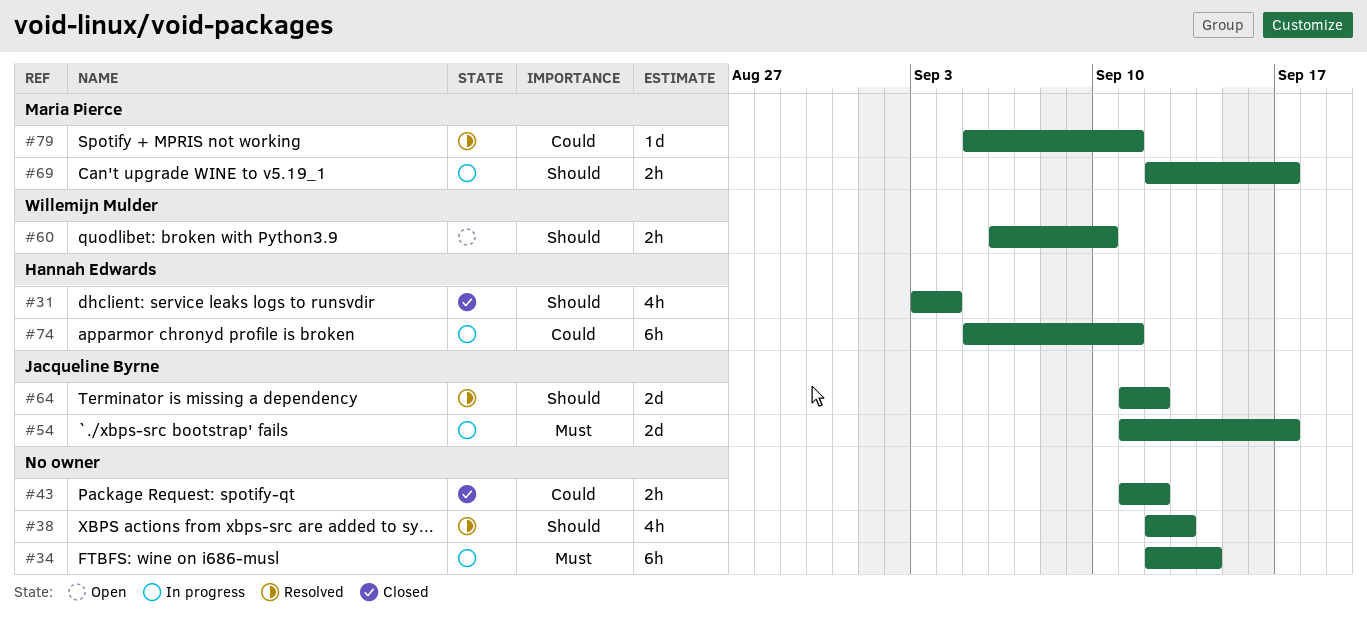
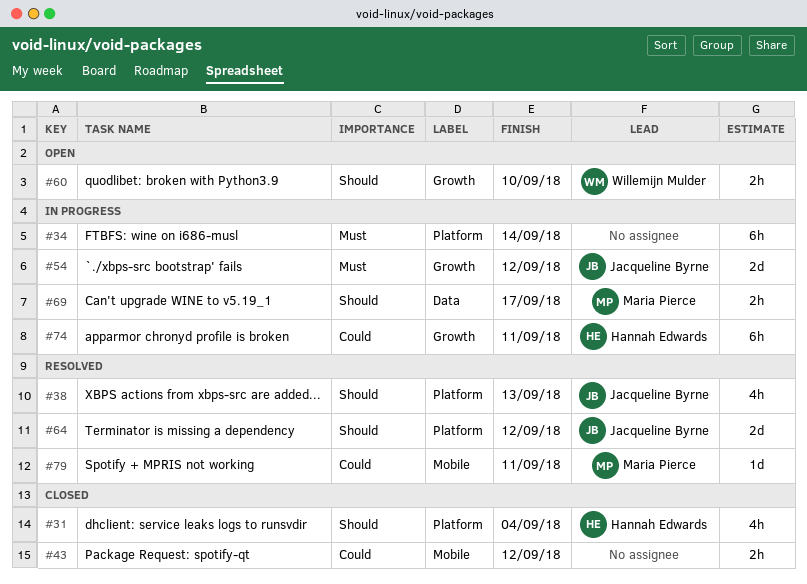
#38, owner: none -> Jacqueline Byrne
#54, due: Sep 17 -> Sep 12

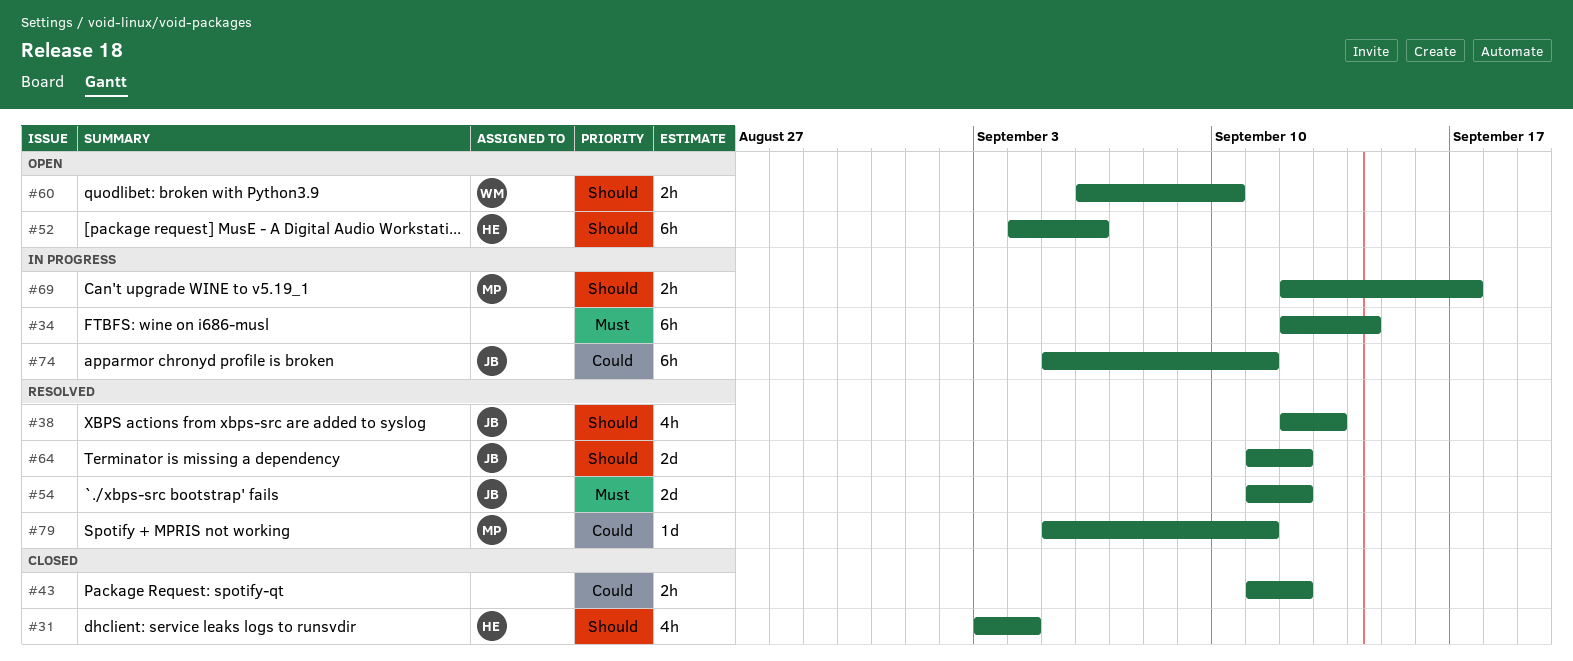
#52: none -> present
#54, status: In progress -> Resolved
#74, owner: Hannah Edwards -> Jacqueline Byrne

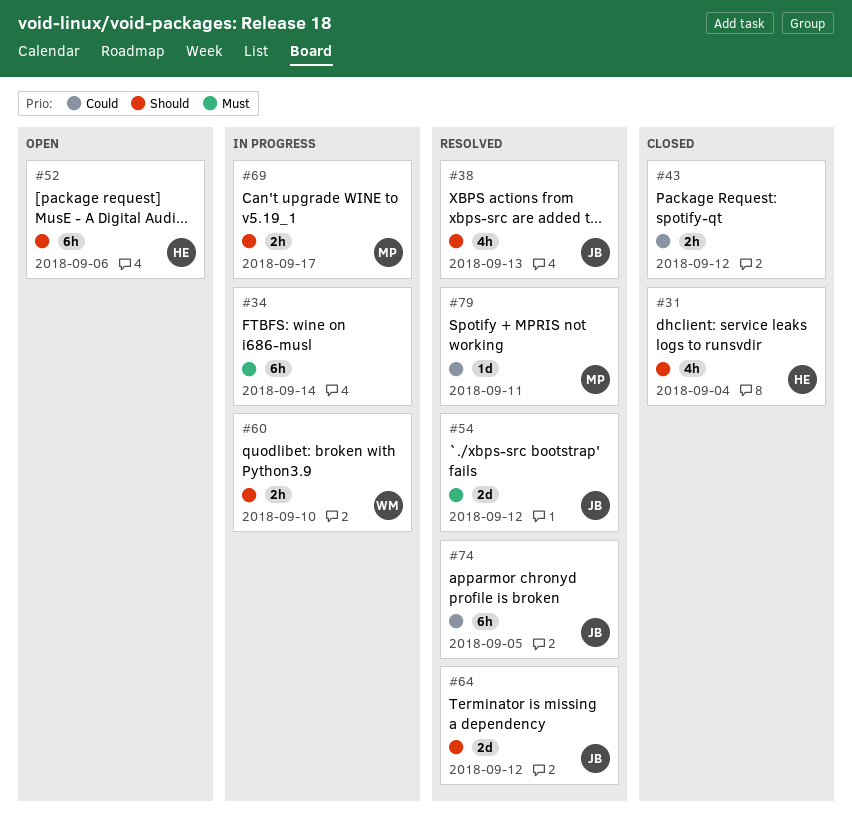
#60, status: Open -> In progress
#74, status: In progress -> Resolved
#74, due: Sep 11 -> Sep 5

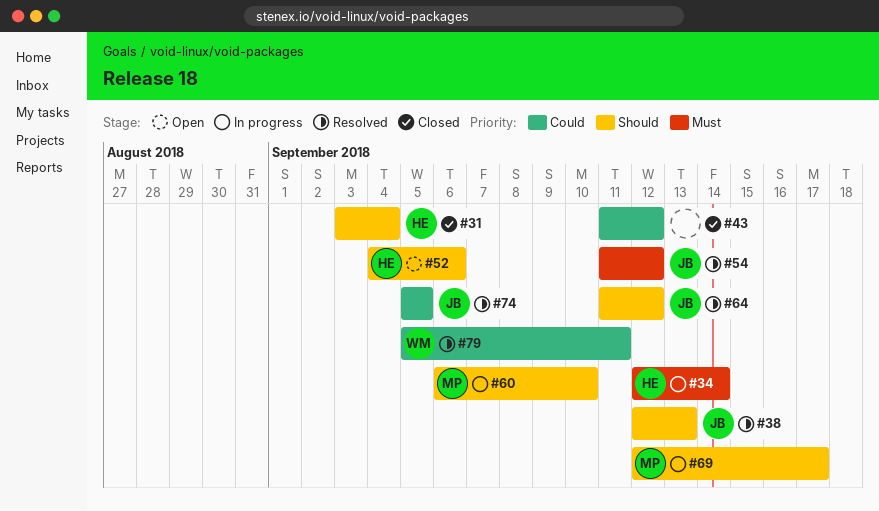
#34, owner: none -> HE
#60, owner: WM -> MP
#79, owner: MP -> WM

